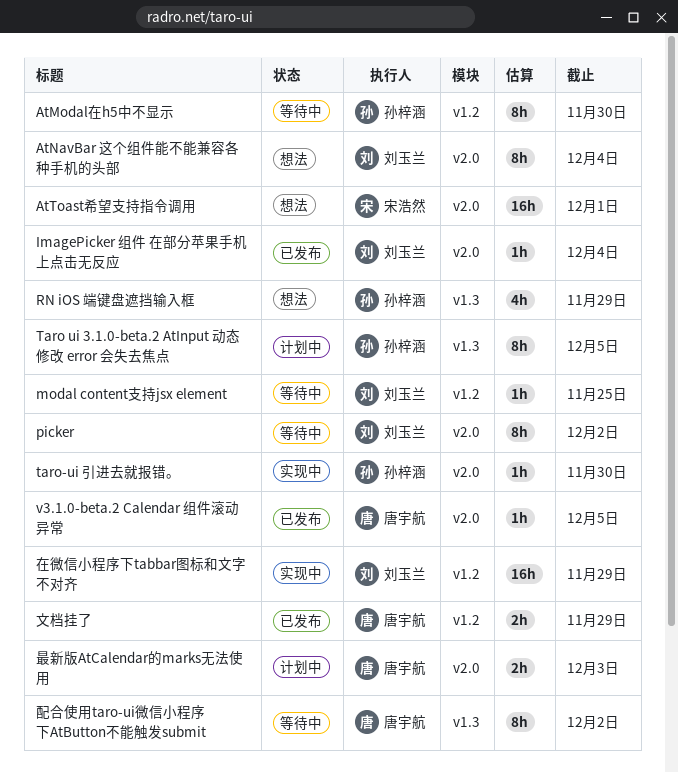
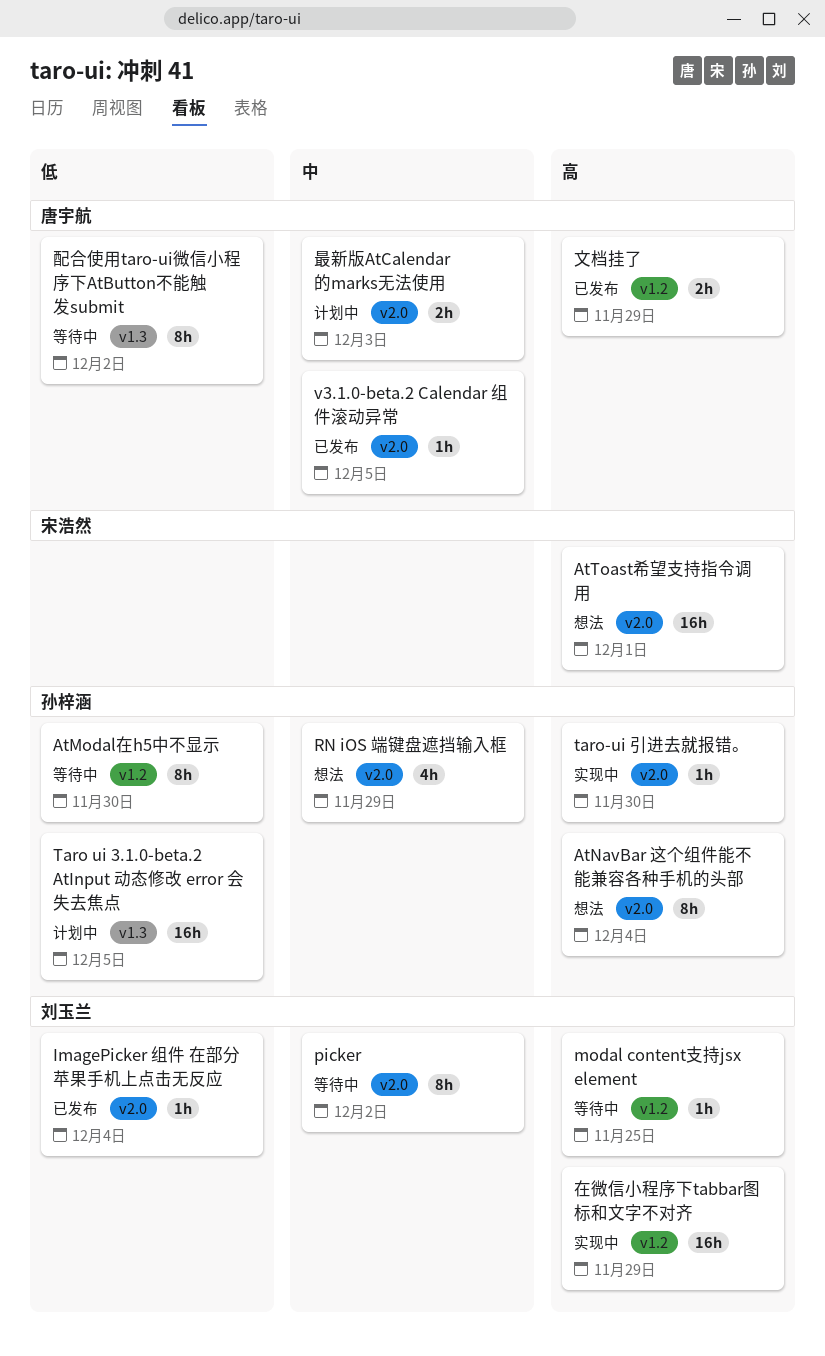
AtNavBar 这个组件能不能兼容各种手机的头部, owner: 刘玉兰 -> 孙梓涵
RN iOS 端键盘遮挡输入框, label: v1.3 -> v2.0
Taro ui 3.1.0-beta.2 AtInput 动态修改 error 会失去焦点, estimate: 8h -> 16h

